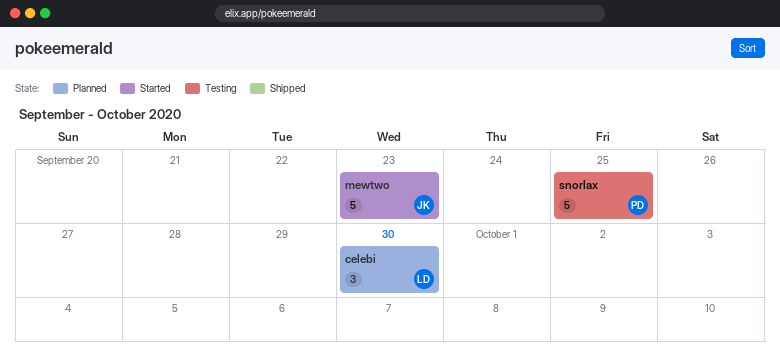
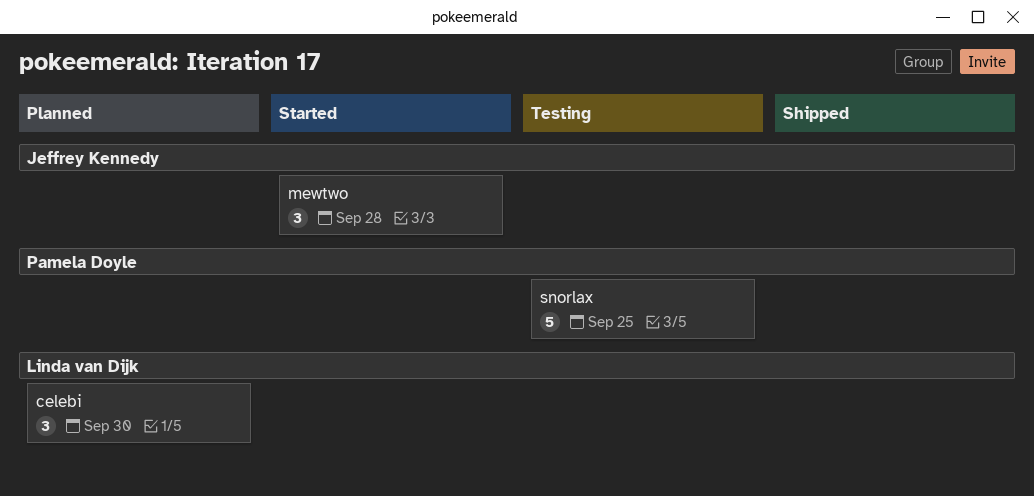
mewtwo, estimate: 5 -> 3
mewtwo, due: Sep 23 -> Sep 28

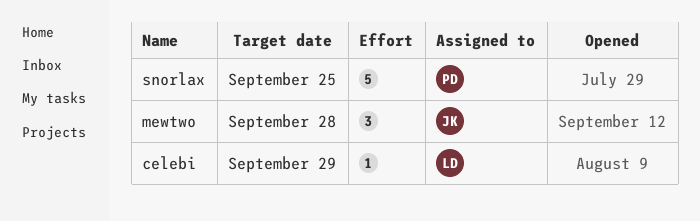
celebi, estimate: 3 -> 1
celebi, due: Sep 30 -> Sep 29

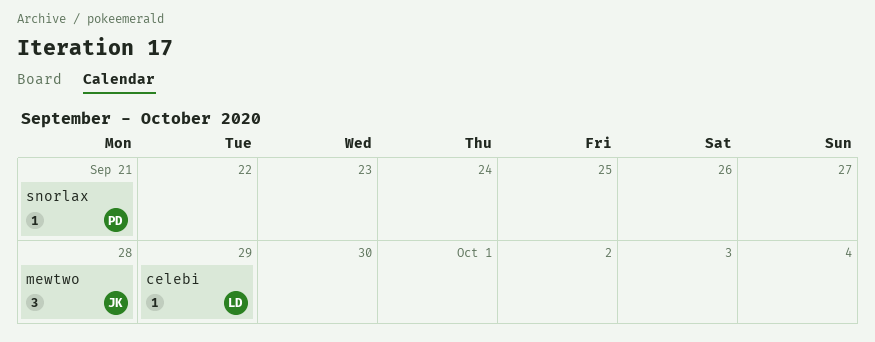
snorlax, estimate: 5 -> 1
snorlax, due: Sep 25 -> Sep 21

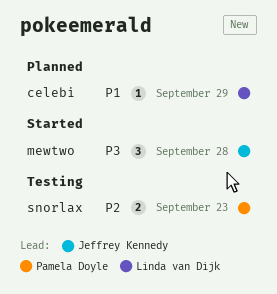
snorlax, estimate: 1 -> 2
snorlax, due: Sep 21 -> Sep 23

